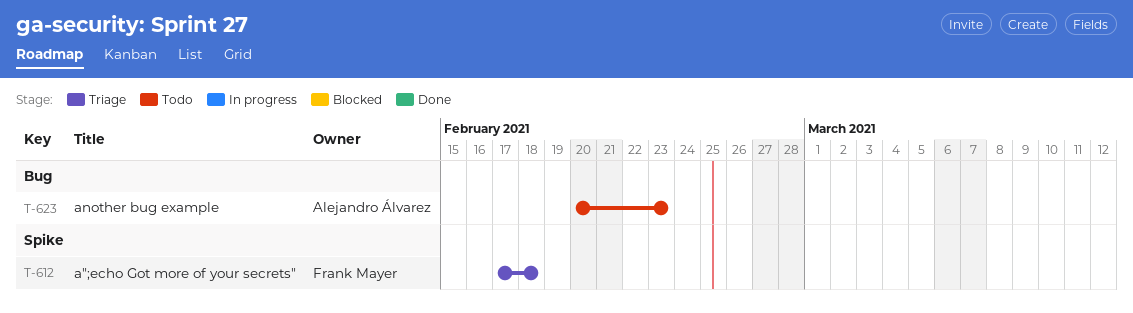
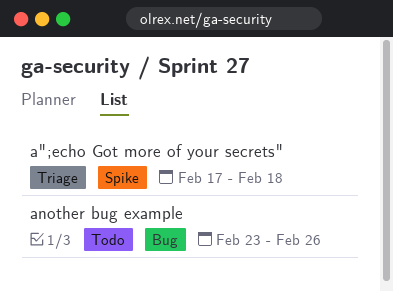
another bug example, start: Feb 20 -> Feb 23
another bug example, due: Feb 23 -> Feb 26

